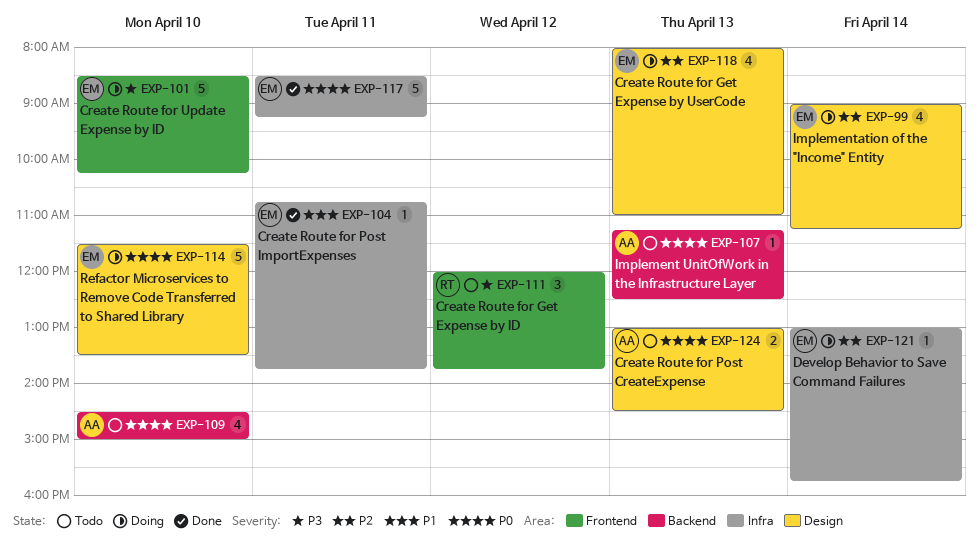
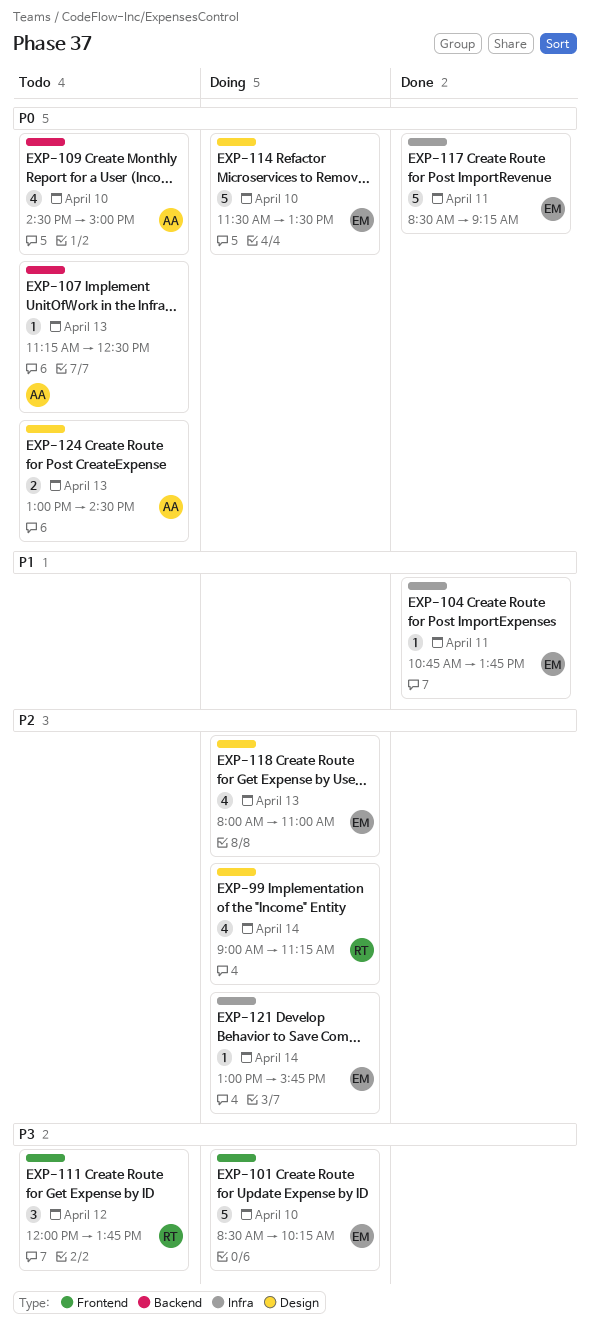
EXP-99, owner: EM -> RT

